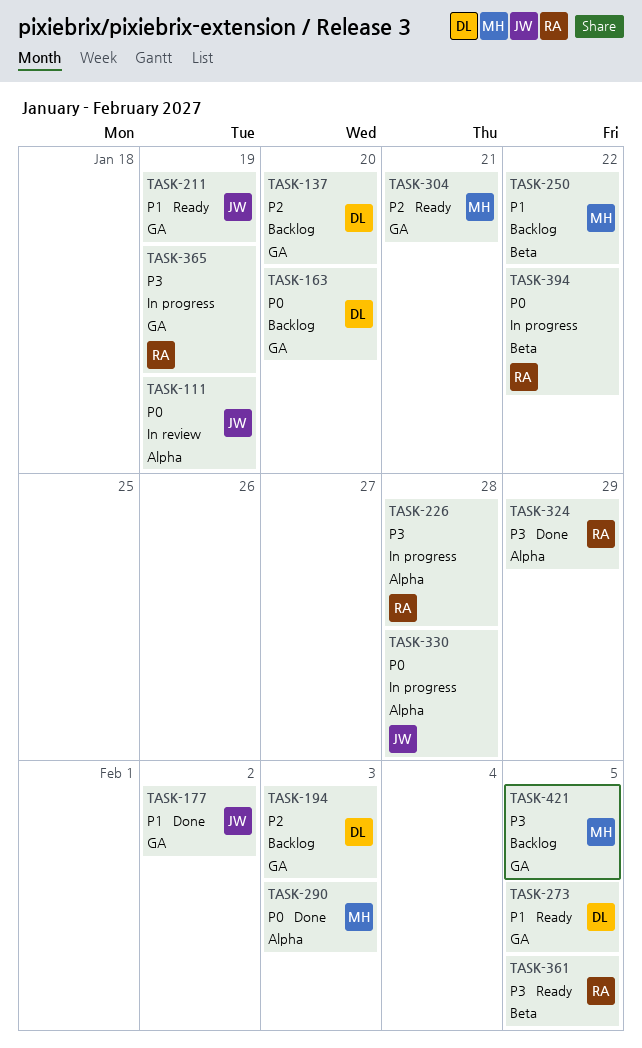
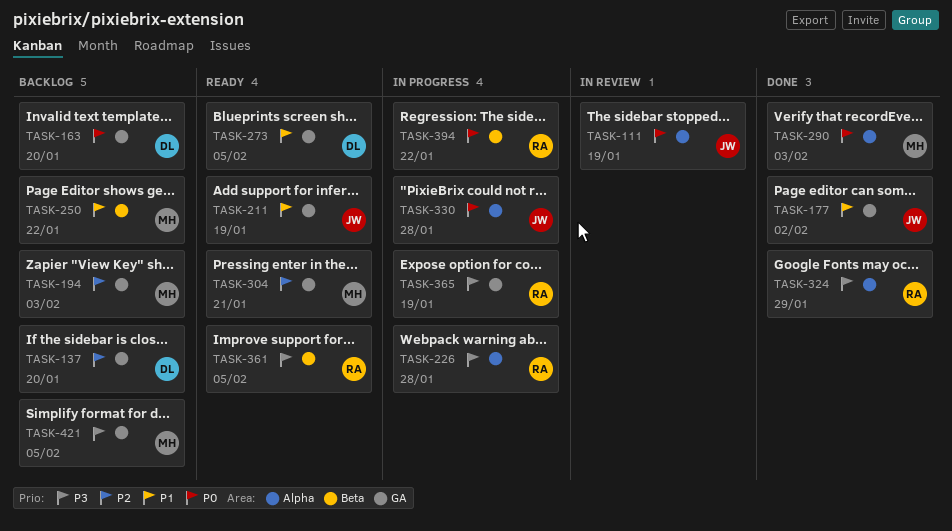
TASK-194, owner: DL -> MH

